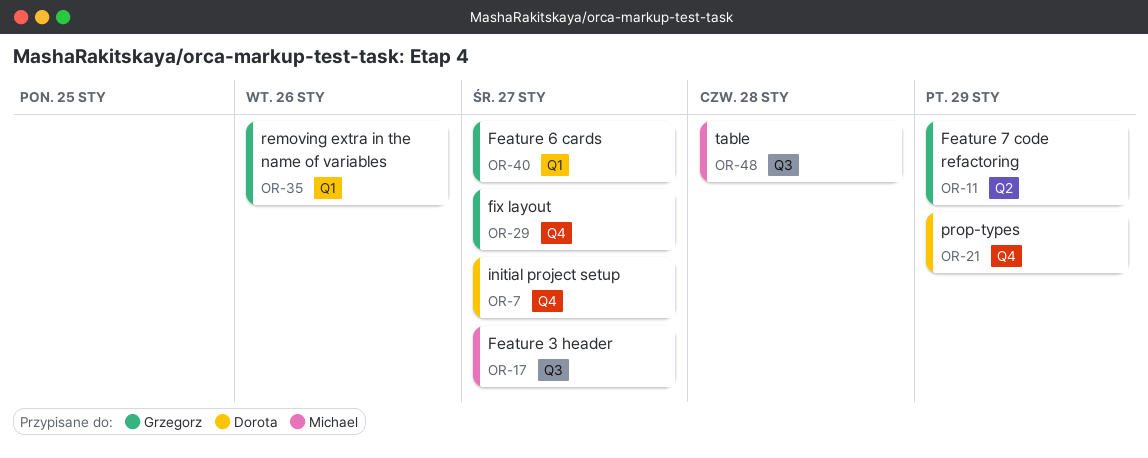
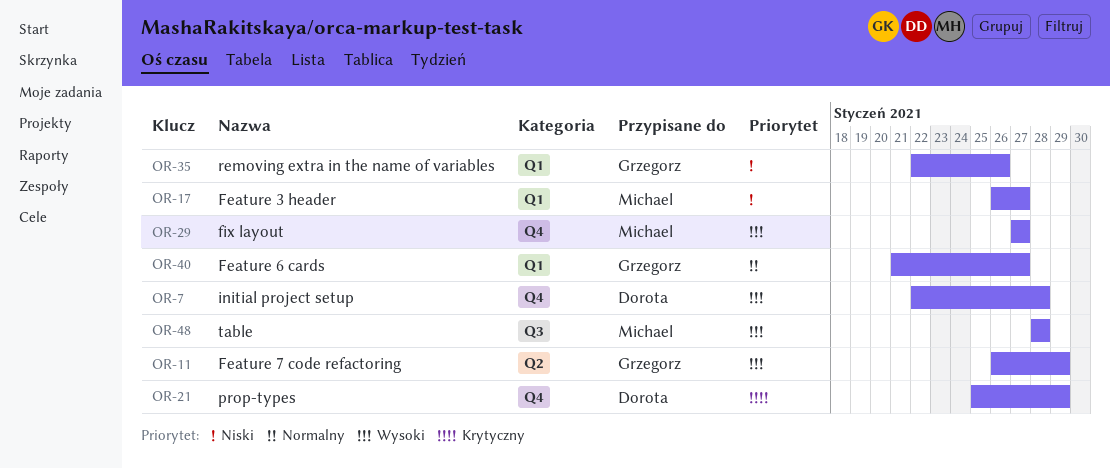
OR-7, due: Jan 27 -> Jan 28
OR-17, label: Q3 -> Q1
OR-29, owner: Grzegorz -> Michael

